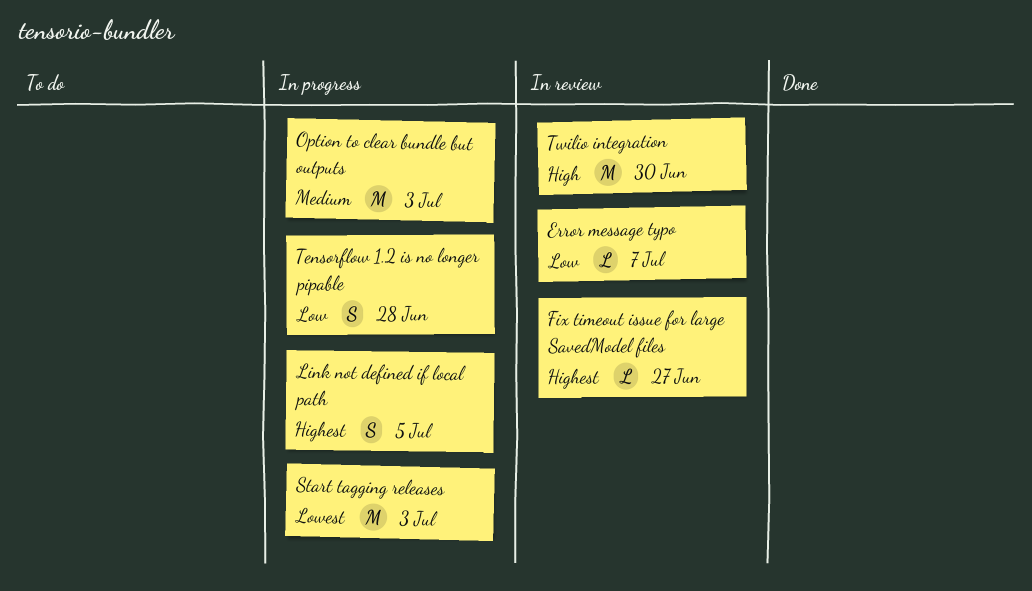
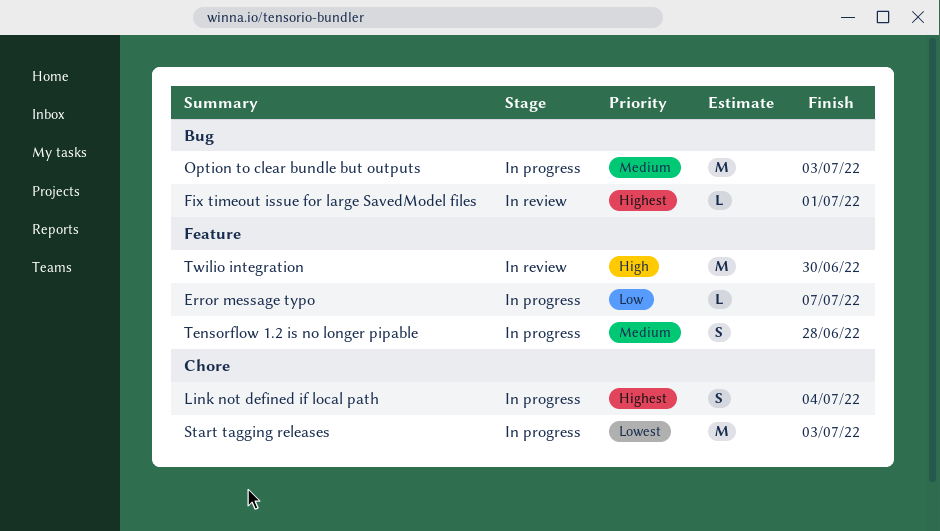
Error message typo, status: In review -> In progress
Fix timeout issue for large SavedModel files, due: Jun 27 -> Jul 1
Link not defined if local path, due: Jul 5 -> Jul 4
Tensorflow 1.2 is no longer pipable, priority: Low -> Medium

